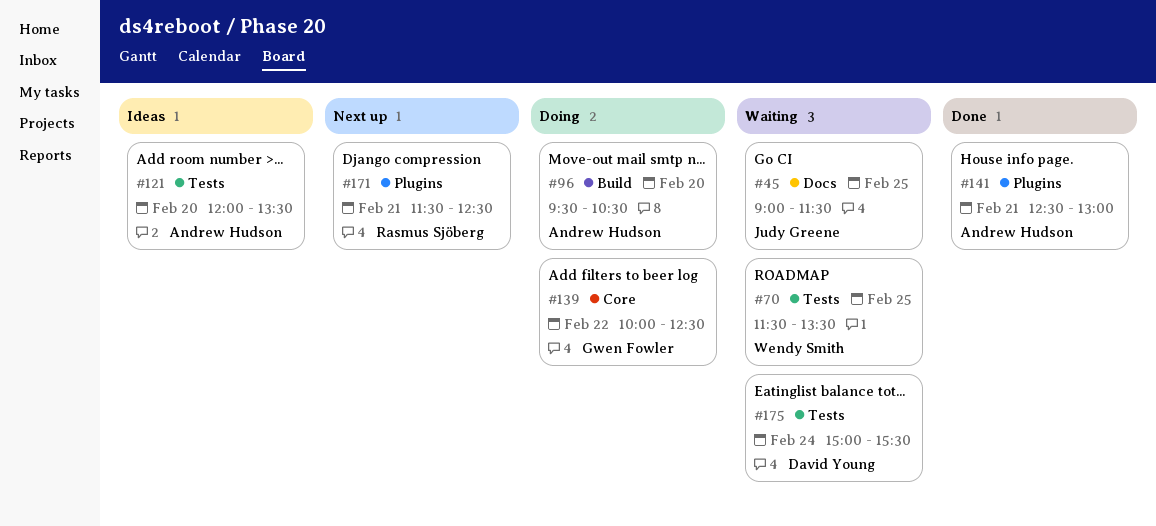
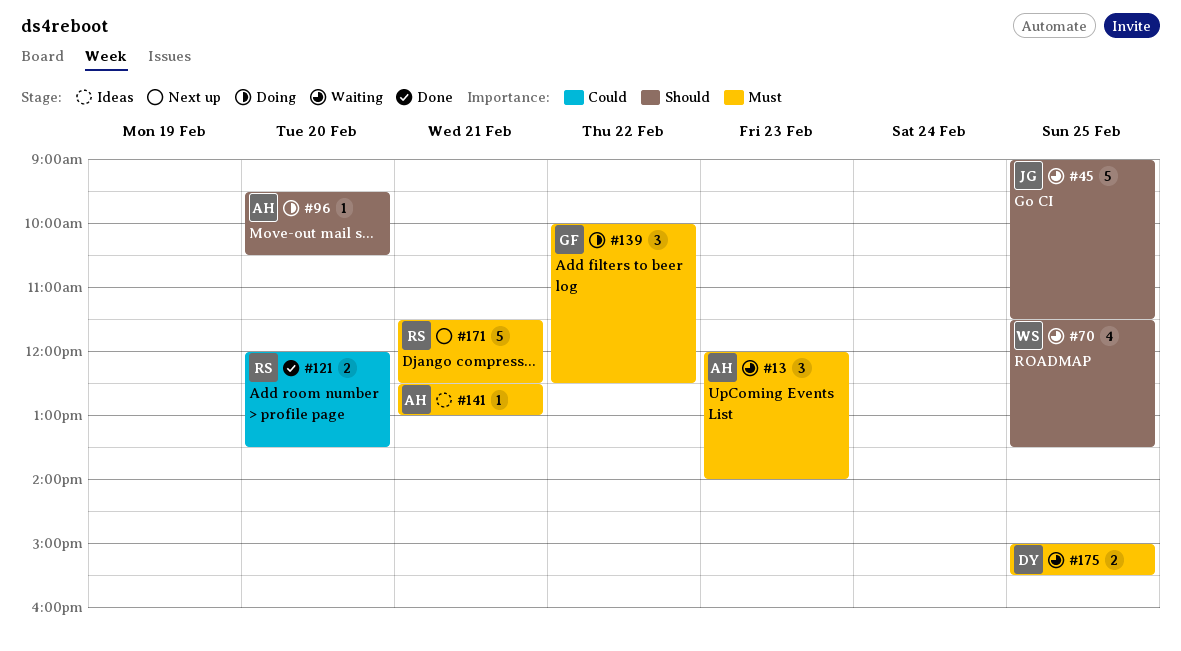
#13: none -> present
#121, status: Ideas -> Done
#121, owner: Andrew Hudson -> Rasmus Sjöberg
#141, status: Done -> Ideas
#175, day: Feb 24 -> Feb 25

